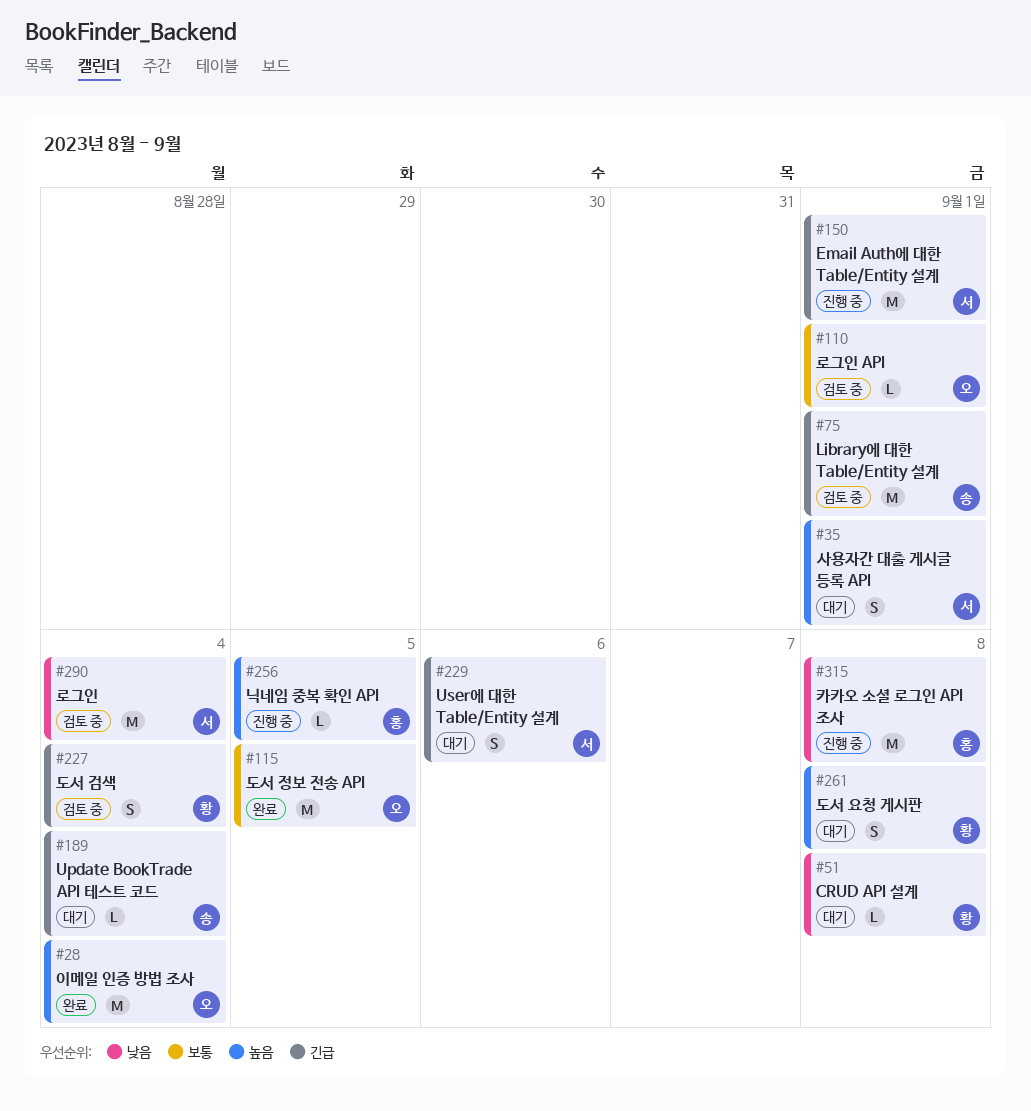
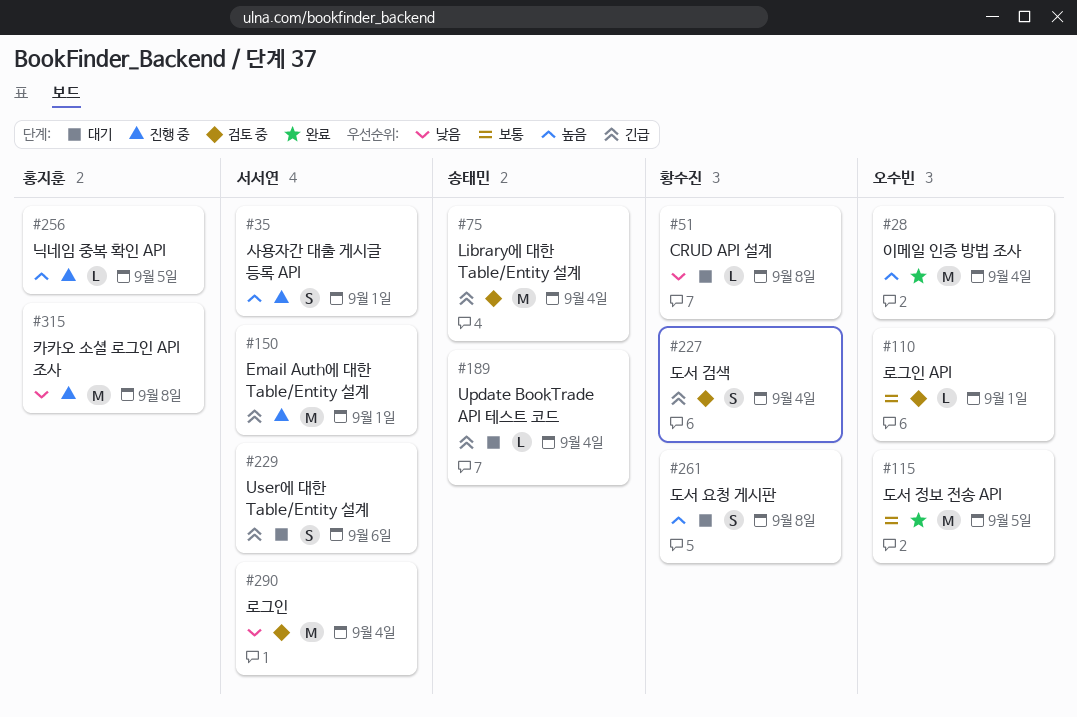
#35, status: 대기 -> 진행 중
#75, due: Sep 1 -> Sep 4

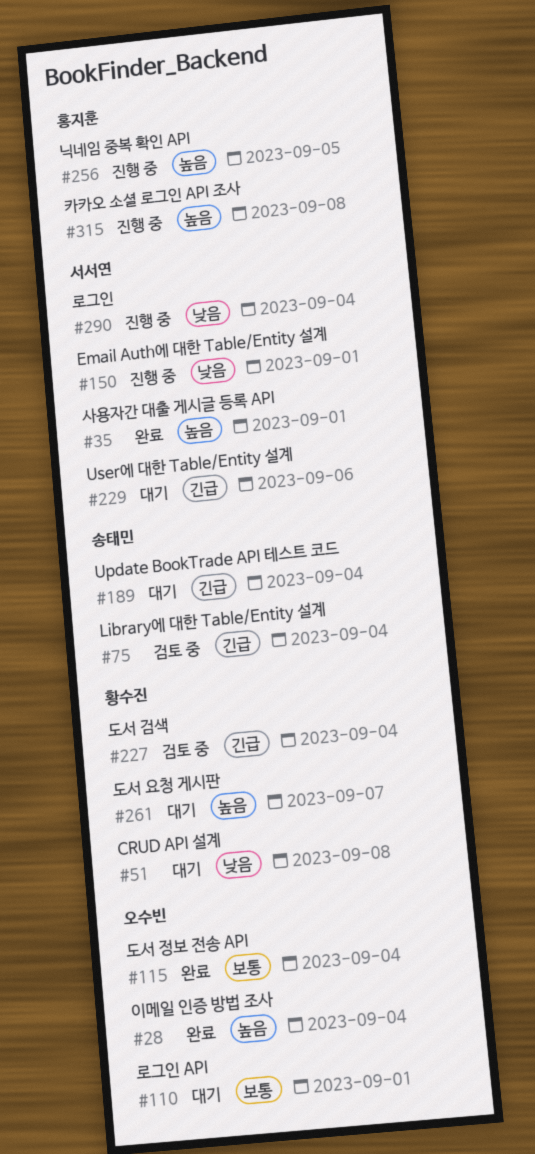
#35, status: 진행 중 -> 완료
#110, status: 검토 중 -> 대기
#115, due: Sep 5 -> Sep 4
#150, priority: 긴급 -> 낮음
#261, due: Sep 8 -> Sep 7
#290, status: 검토 중 -> 진행 중
#315, priority: 낮음 -> 높음

